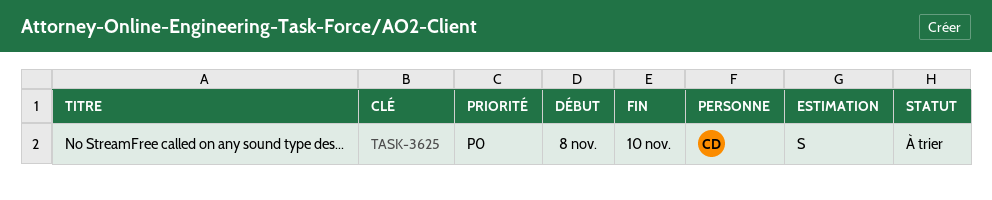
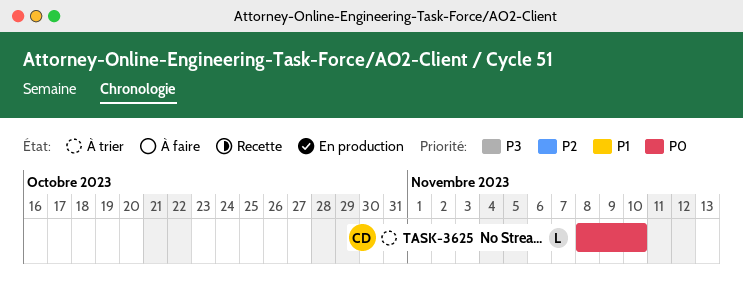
TASK-3625, estimate: S -> L

